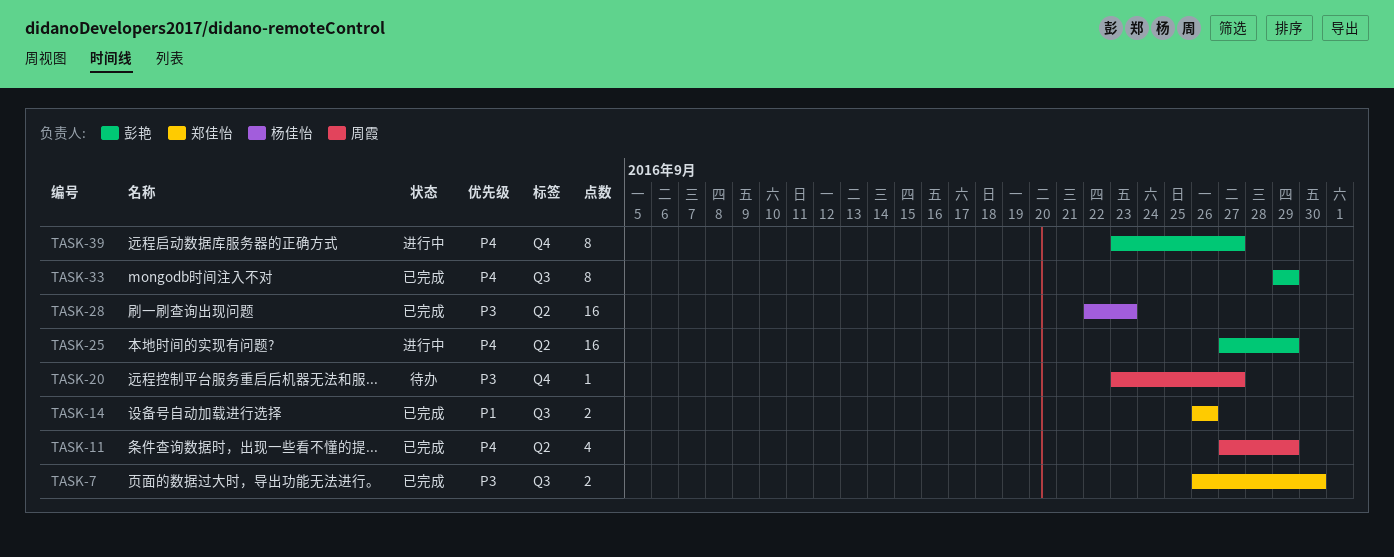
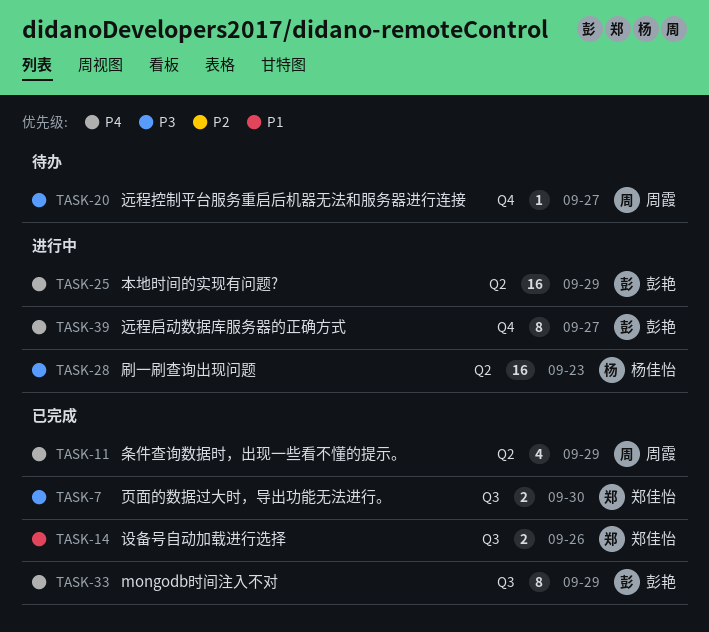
TASK-28, status: 已完成 -> 进行中

